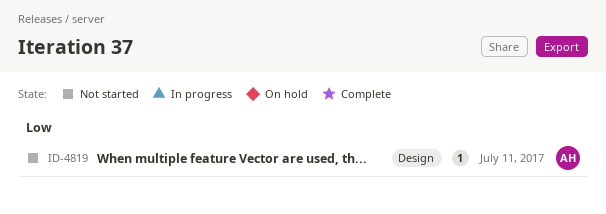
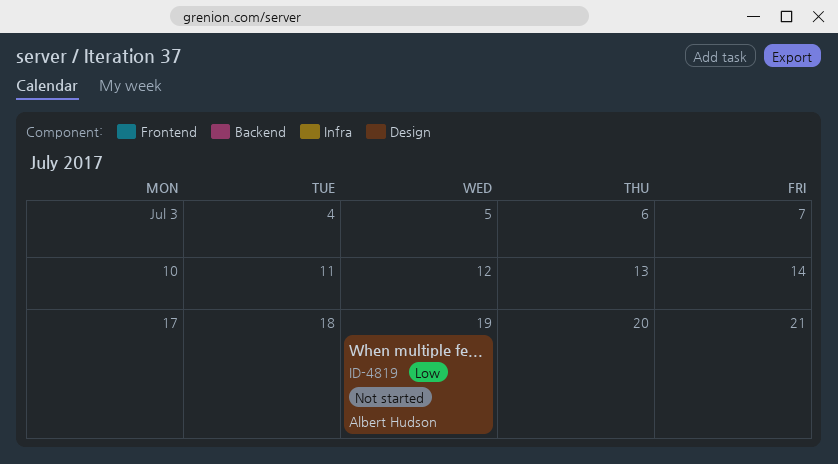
ID-4819, due: Jul 11 -> Jul 19

